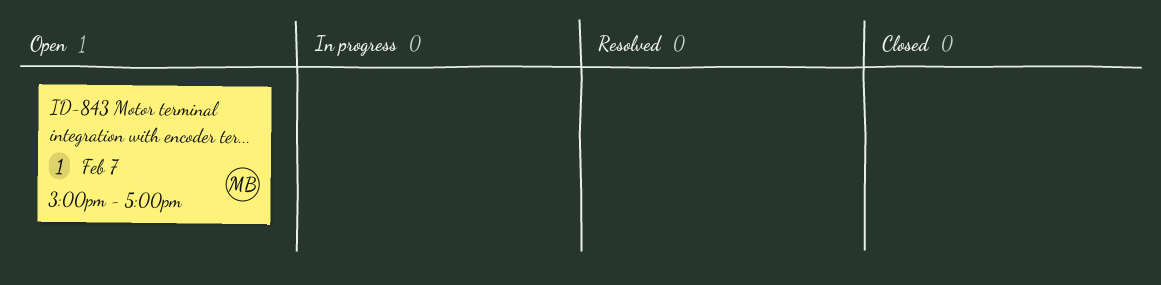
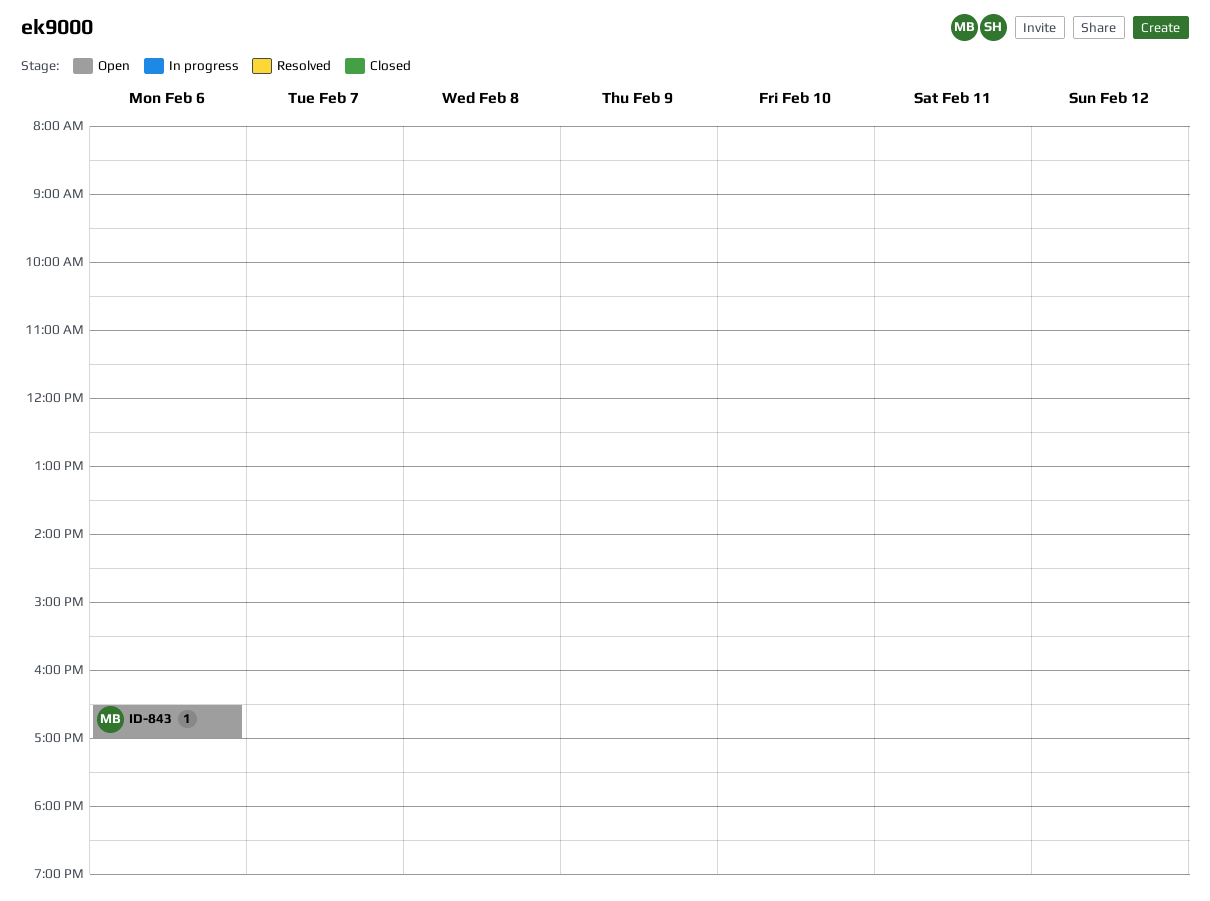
ID-843, day: Feb 7 -> Feb 6
ID-843, begins: 15:00 -> 16:30

